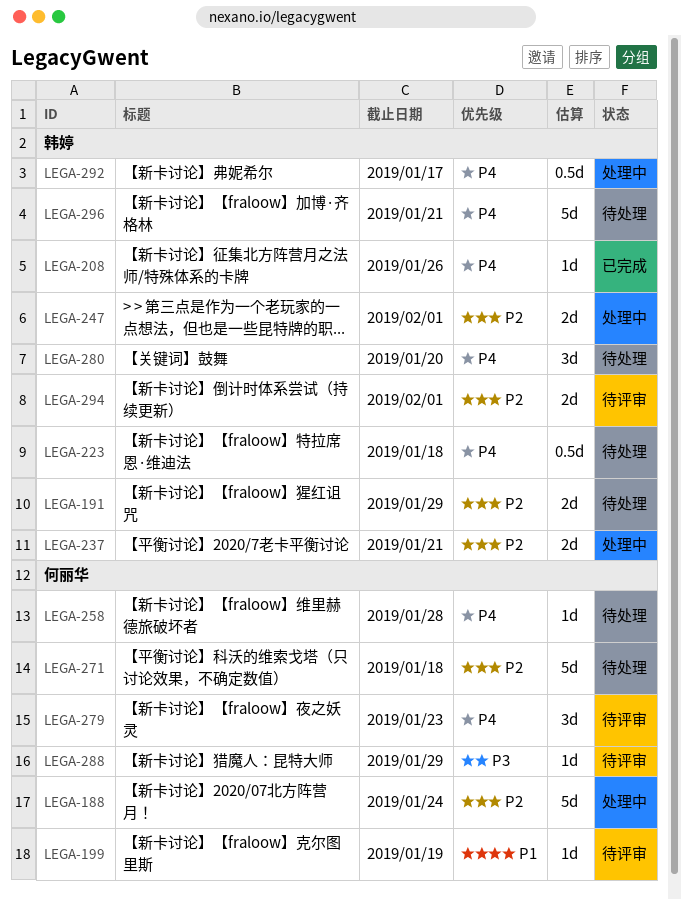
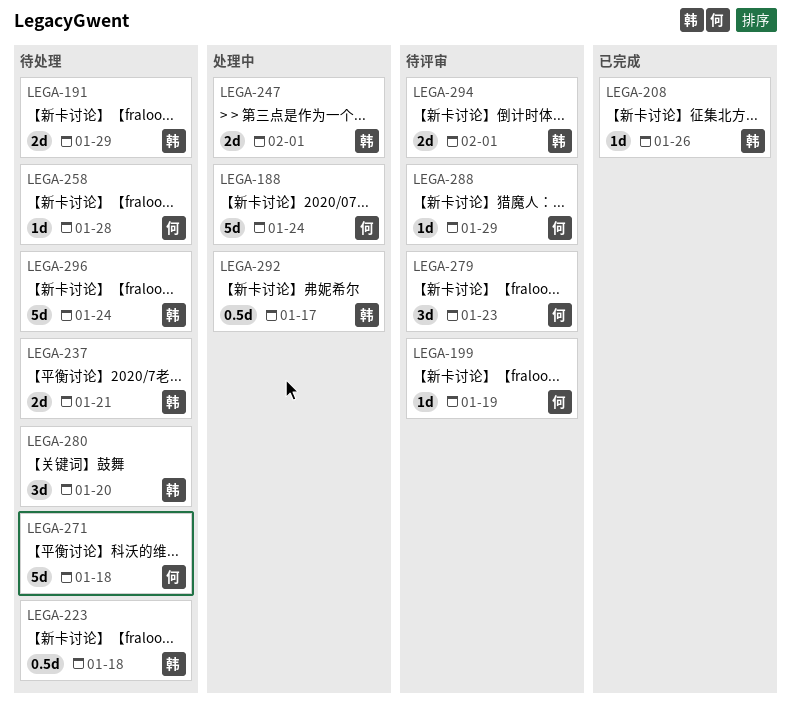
LEGA-237, status: 处理中 -> 待处理
LEGA-296, due: Jan 21 -> Jan 24

